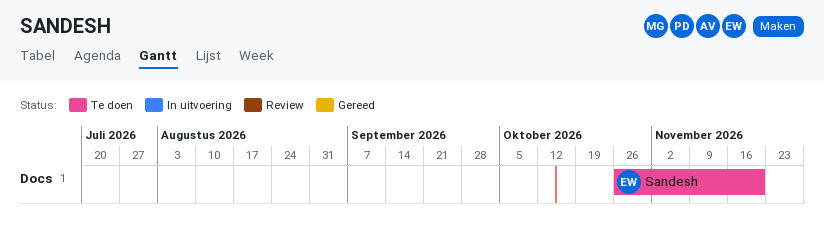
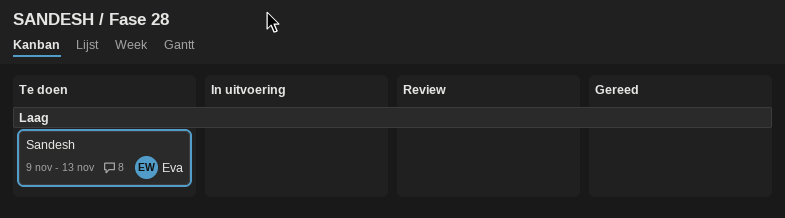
Sandesh, start: Oct 26 -> Nov 9
Sandesh, due: Nov 20 -> Nov 13

